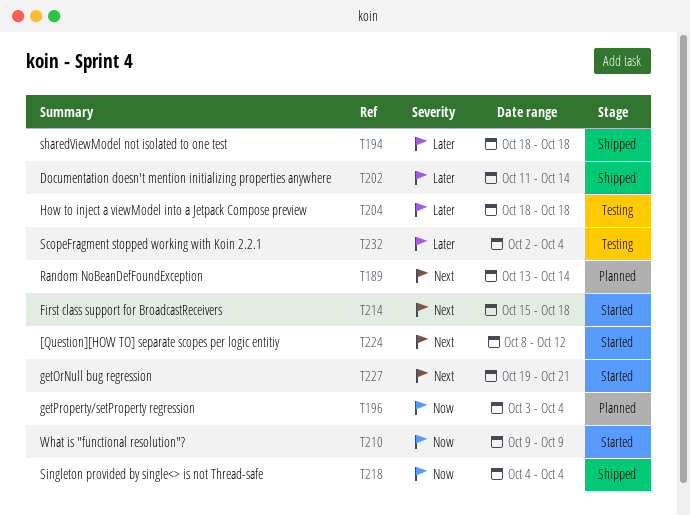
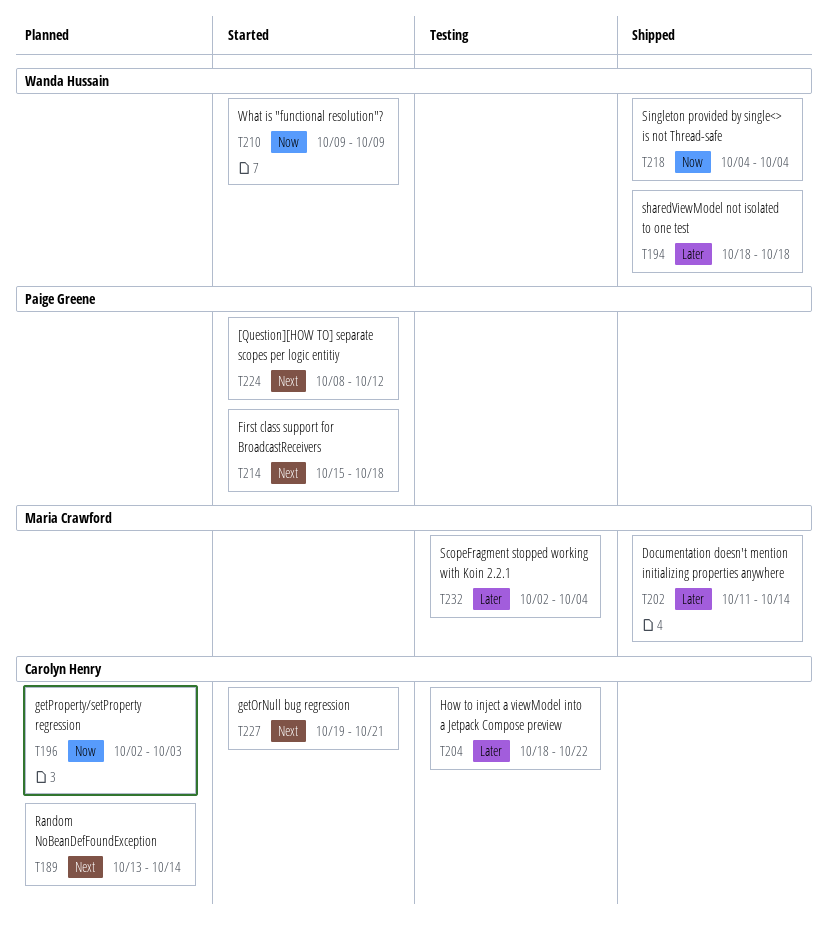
T196, start: Oct 3 -> Oct 2
T196, due: Oct 4 -> Oct 3
T204, due: Oct 18 -> Oct 22

